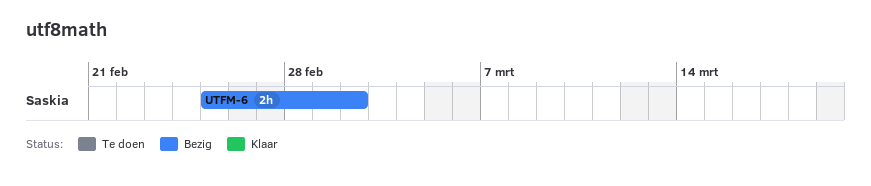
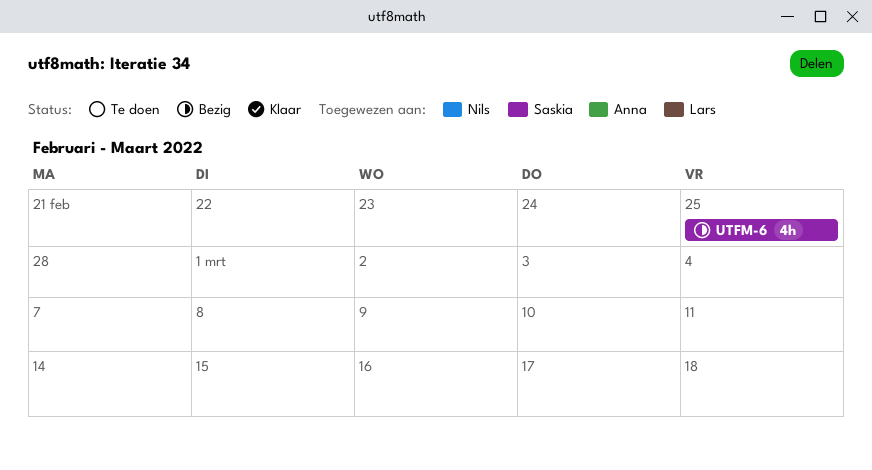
UTFM-6, estimate: 2h -> 4h
UTFM-6, due: Mar 2 -> Feb 25

